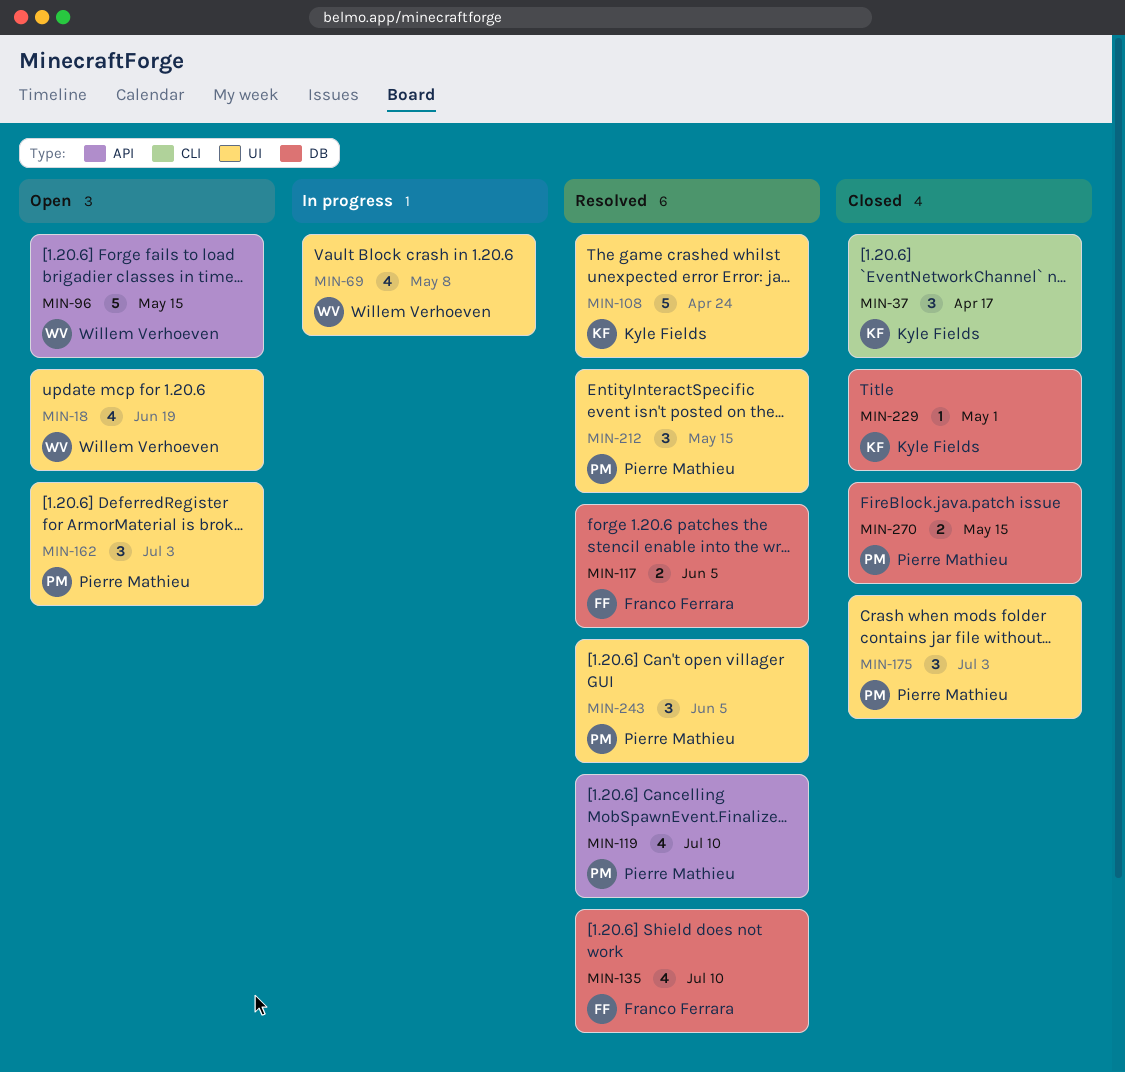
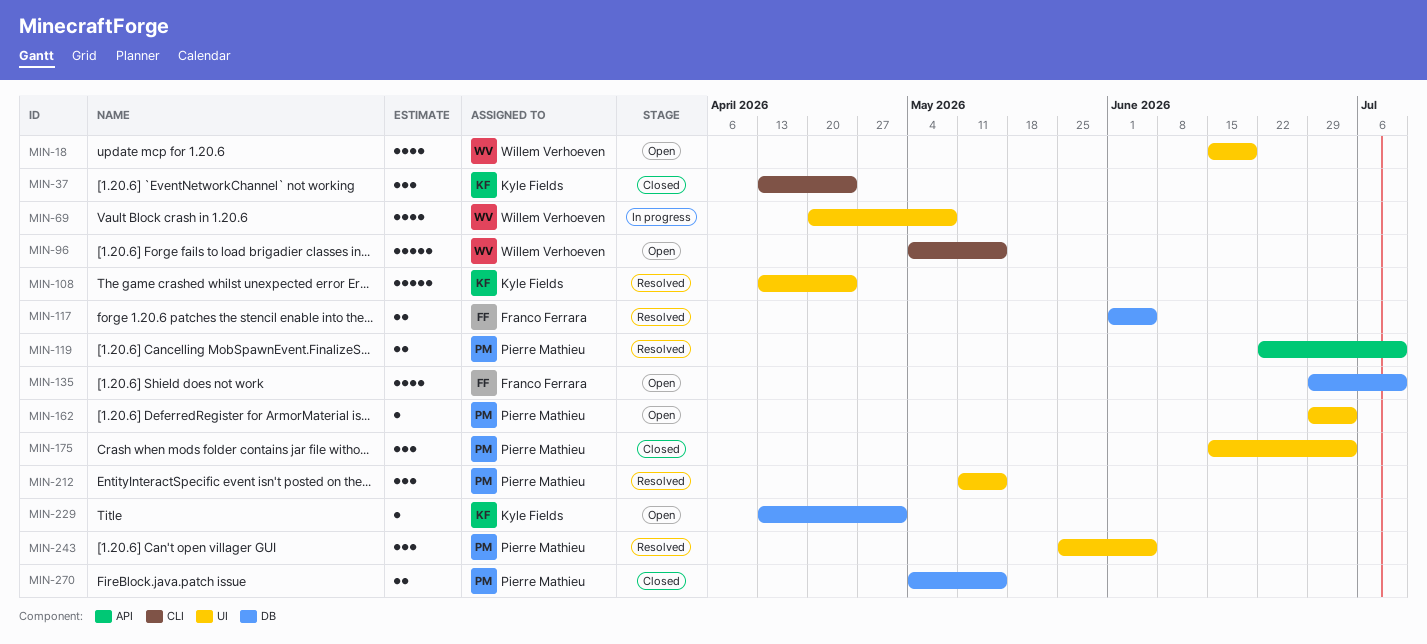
MIN-37, due: Apr 17 -> Apr 24
MIN-96, label: API -> CLI
MIN-119, estimate: 4 -> 2
MIN-135, status: Resolved -> Open
MIN-162, estimate: 3 -> 1
MIN-229, status: Closed -> Open

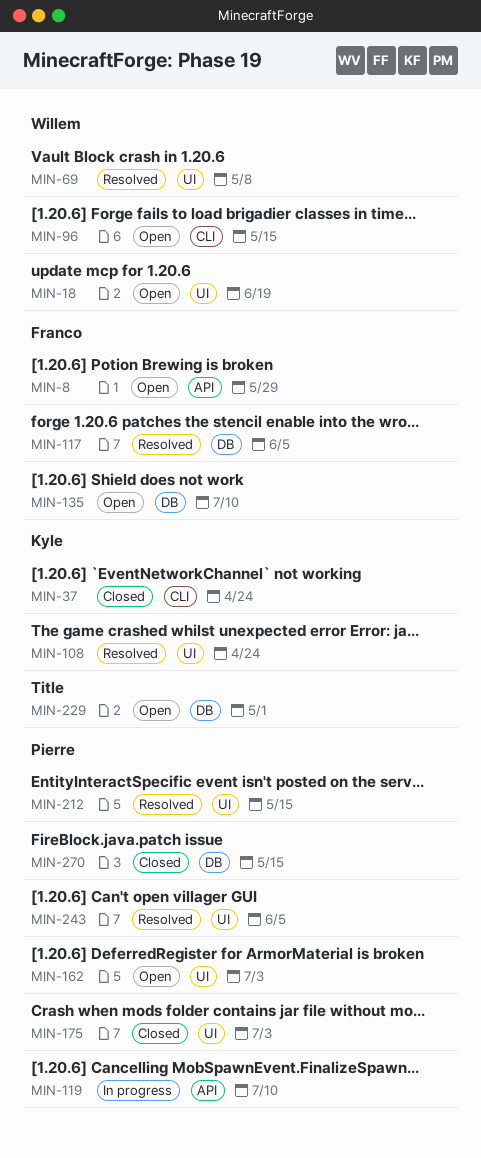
MIN-8: none -> present
MIN-69, status: In progress -> Resolved
MIN-119, status: Resolved -> In progress

